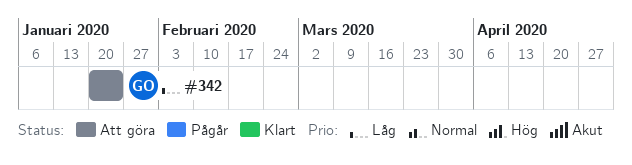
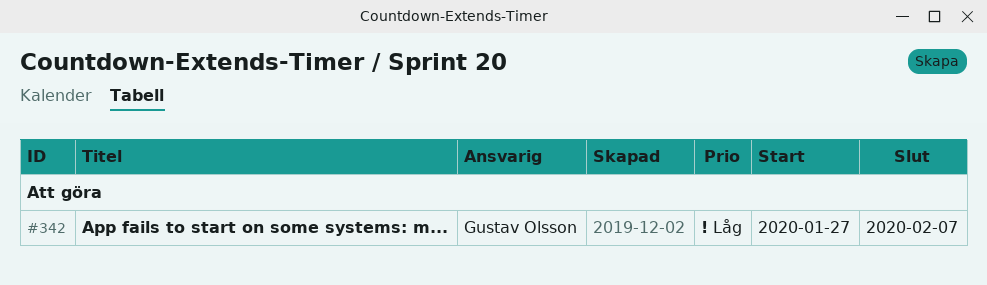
#342, start: Jan 20 -> Jan 27
#342, due: Jan 24 -> Feb 7

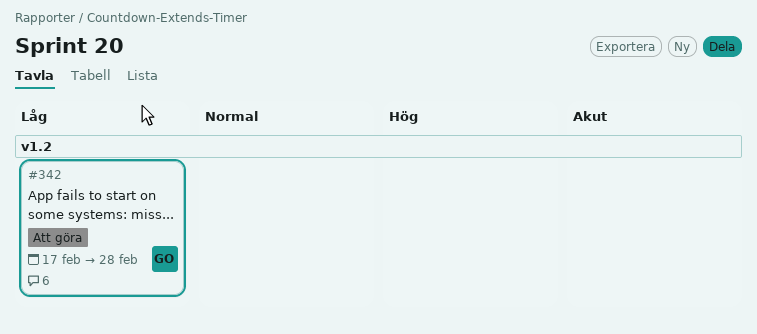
#342, start: Jan 27 -> Feb 17
#342, due: Feb 7 -> Feb 28

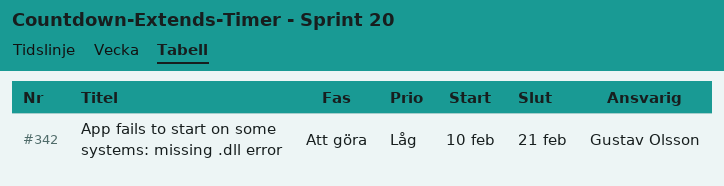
#342, start: Feb 17 -> Feb 10
#342, due: Feb 28 -> Feb 21

